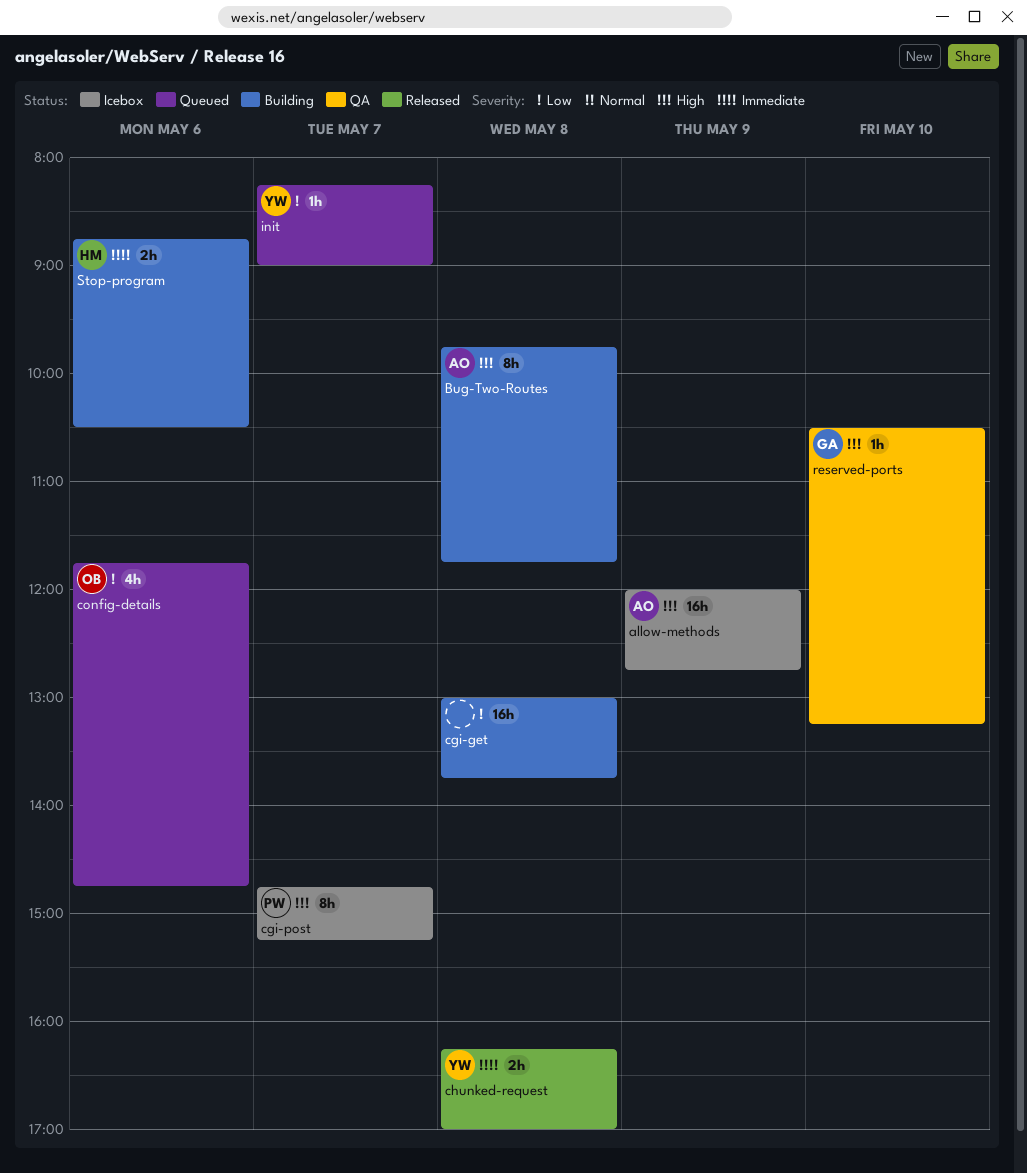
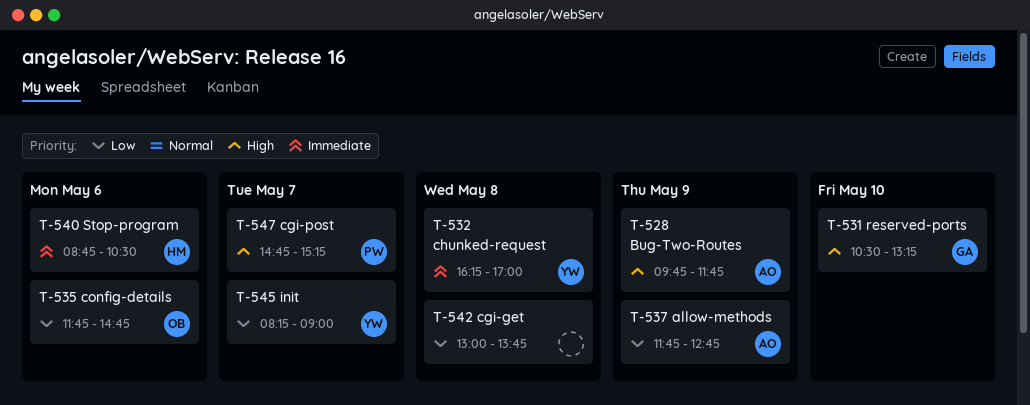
allow-methods, priority: High -> Low
allow-methods, begins: 12:00 -> 11:45
Bug-Two-Routes, day: May 8 -> May 9

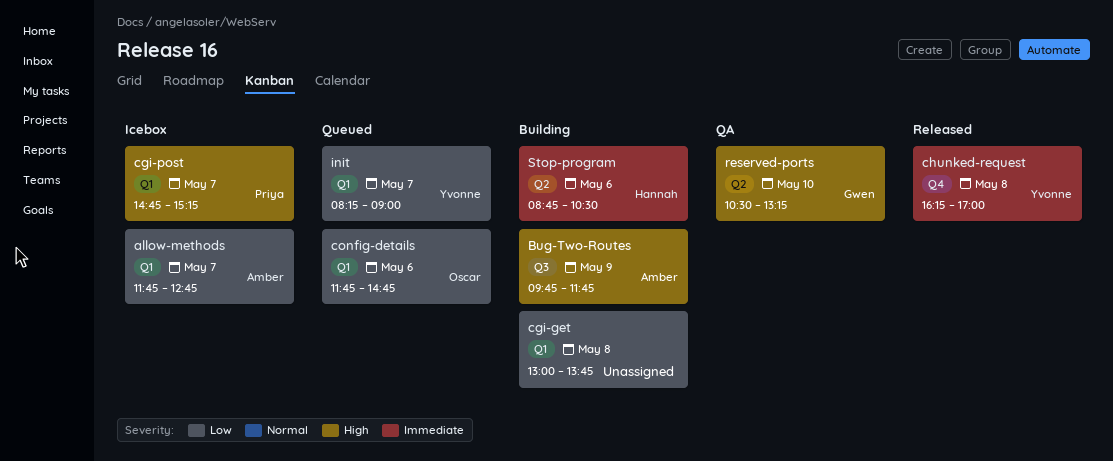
allow-methods, day: May 9 -> May 7

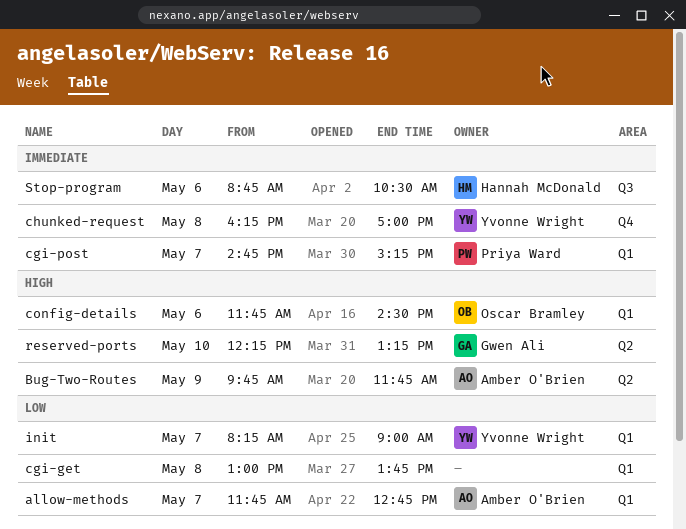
Bug-Two-Routes, label: Q3 -> Q2
cgi-post, priority: High -> Immediate
config-details, priority: Low -> High
config-details, ends: 14:45 -> 14:30
reserved-ports, begins: 10:30 -> 12:15
Stop-program, label: Q2 -> Q3

